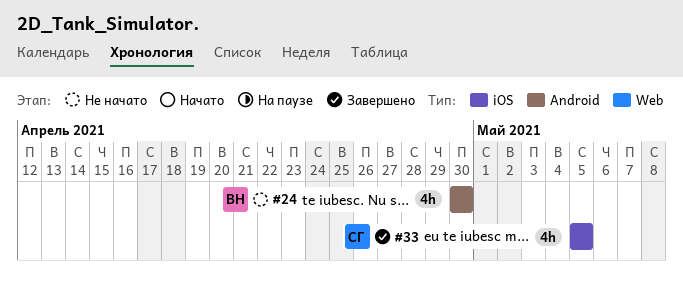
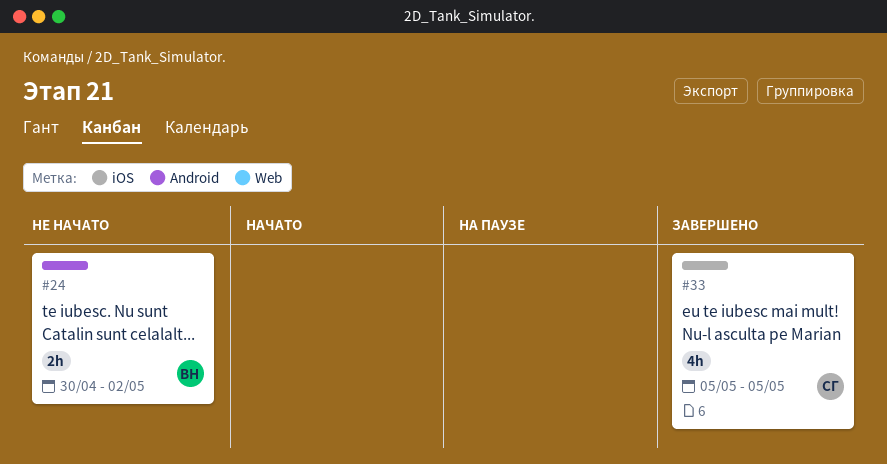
#24, estimate: 4h -> 2h
#24, due: Apr 30 -> May 2

